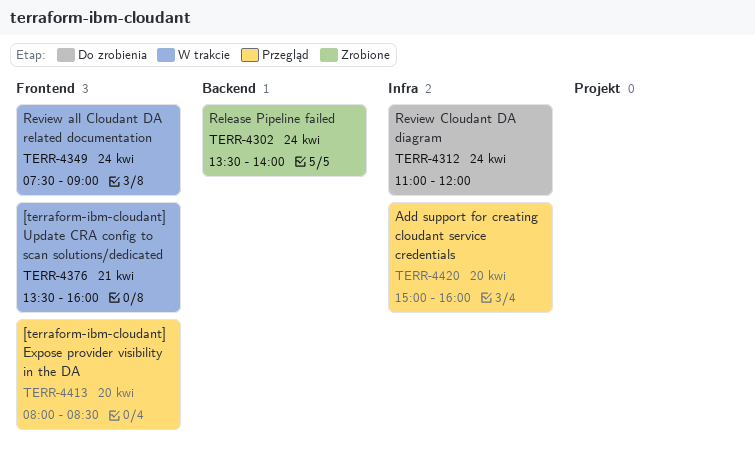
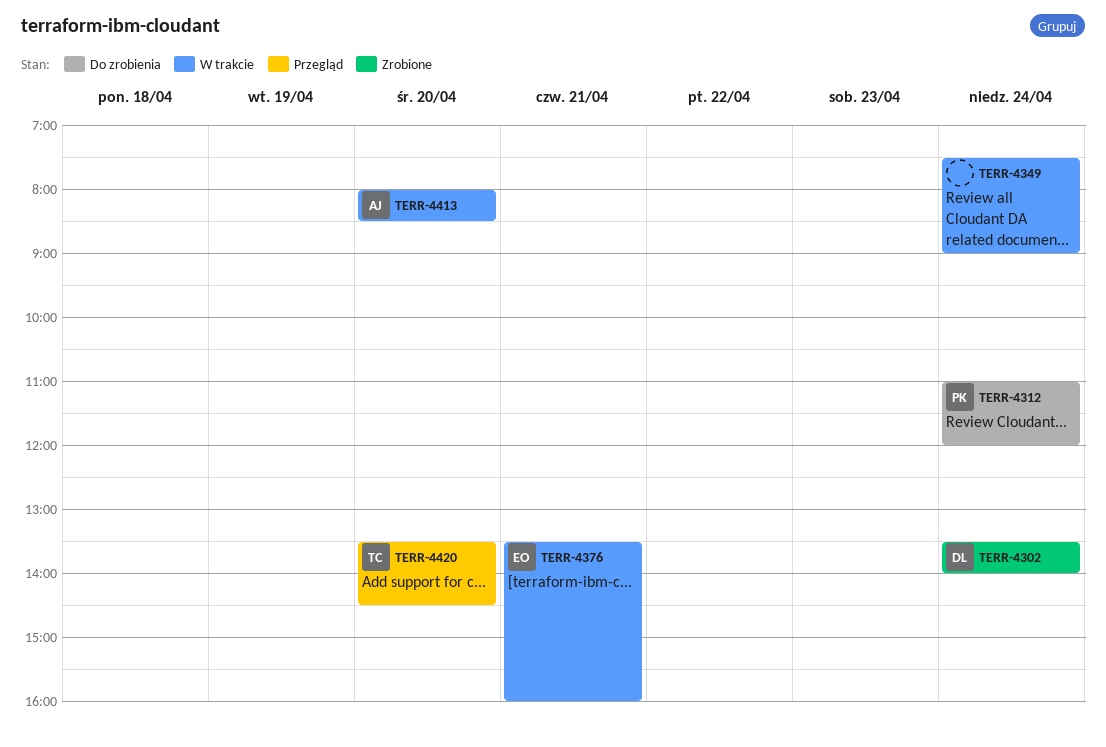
TERR-4413, status: Przegląd -> W trakcie
TERR-4420, begins: 15:00 -> 13:30
TERR-4420, ends: 16:00 -> 14:30

